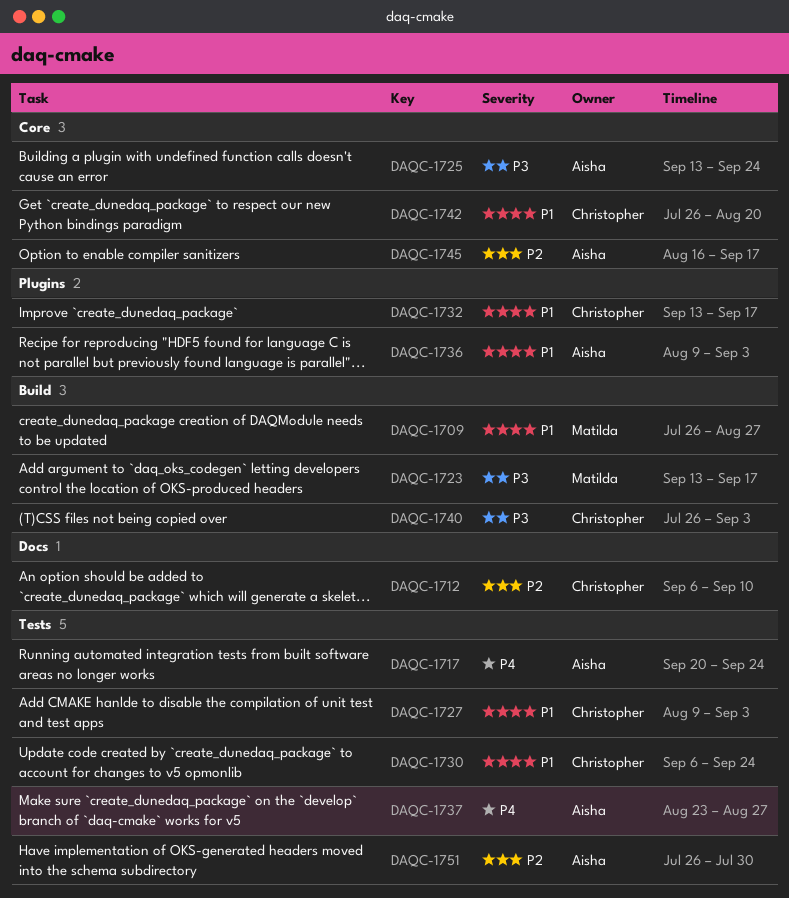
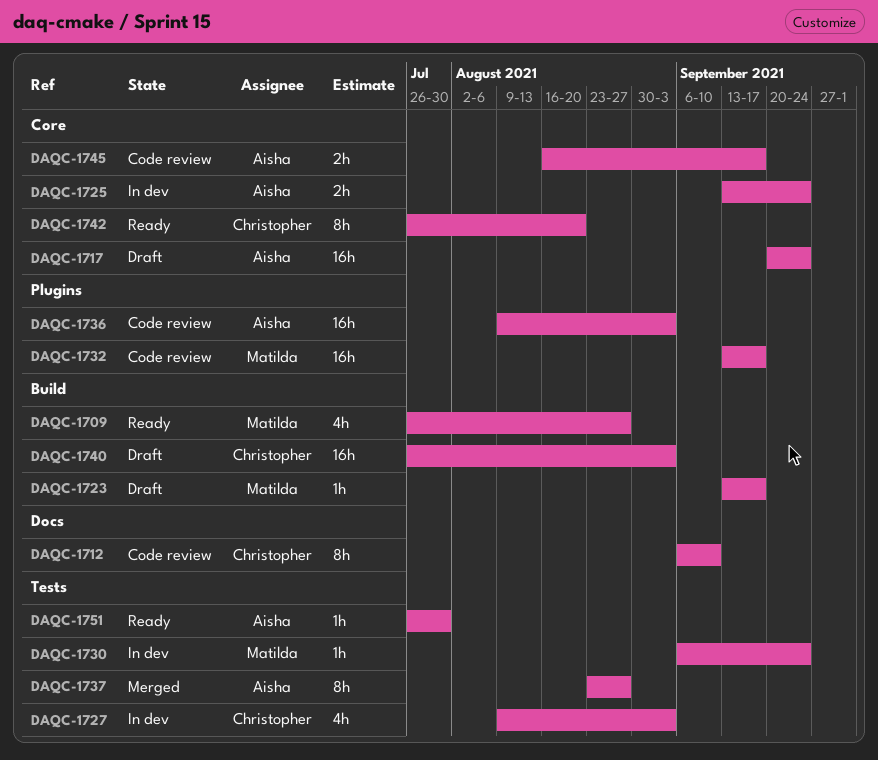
DAQC-1717, label: Tests -> Core
DAQC-1730, owner: Christopher -> Matilda
DAQC-1732, owner: Christopher -> Matilda

